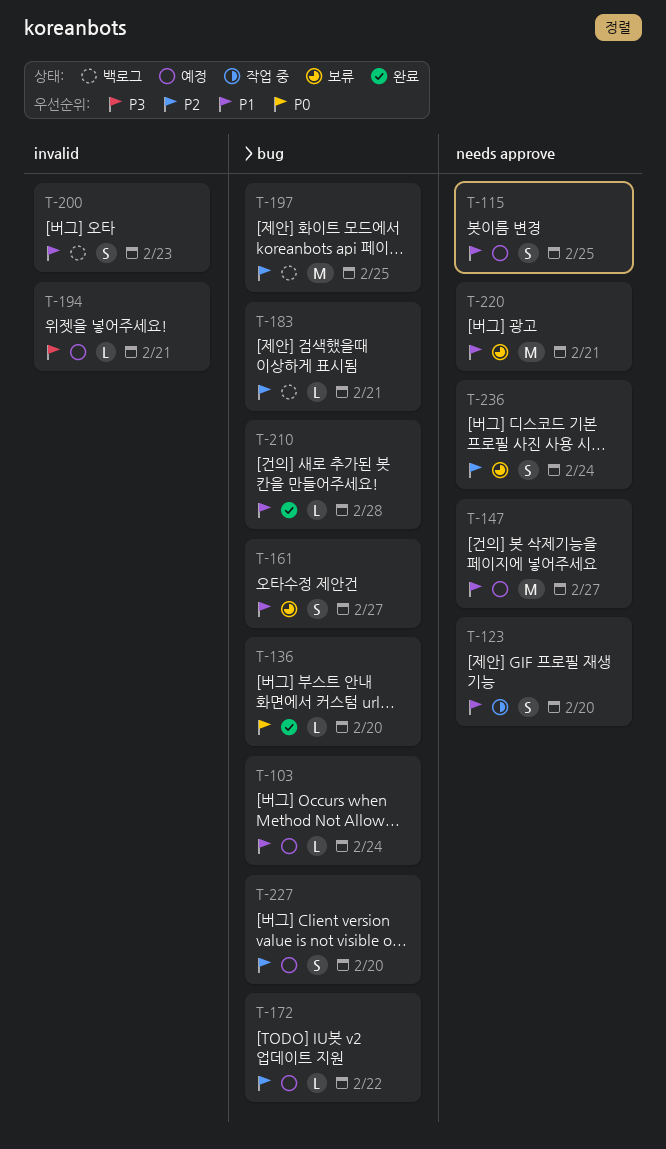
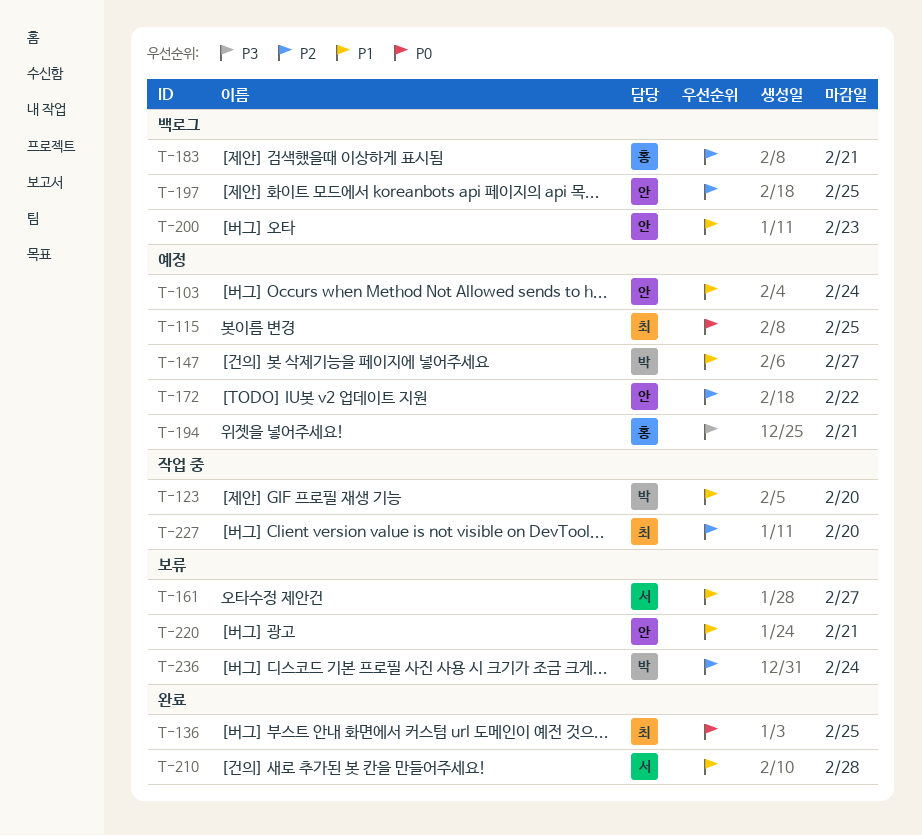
T-115, priority: P1 -> P0
T-136, due: Feb 20 -> Feb 25
T-227, status: 예정 -> 작업 중

